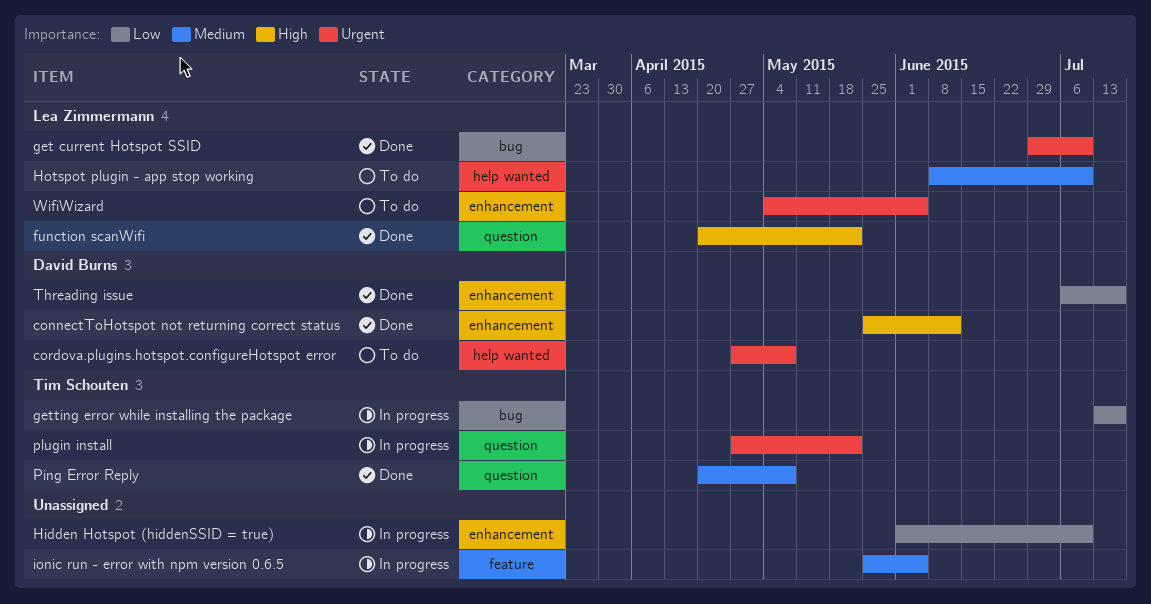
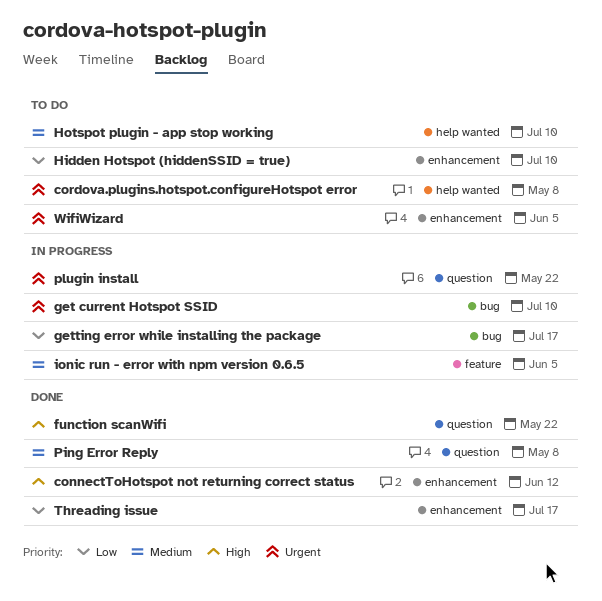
get current Hotspot SSID, status: Done -> In progress
Hidden Hotspot (hiddenSSID = true), status: In progress -> To do

